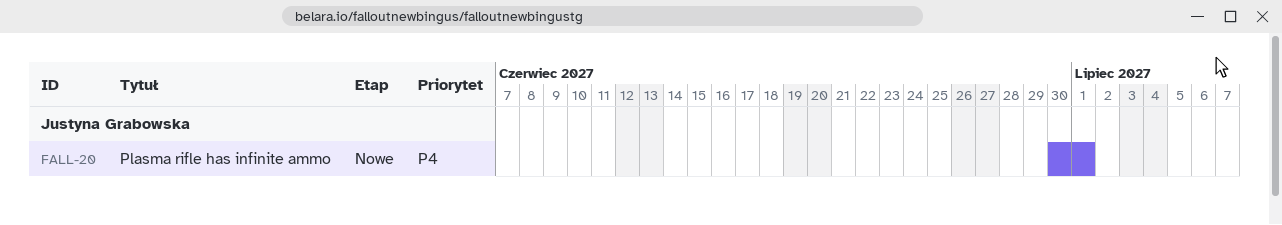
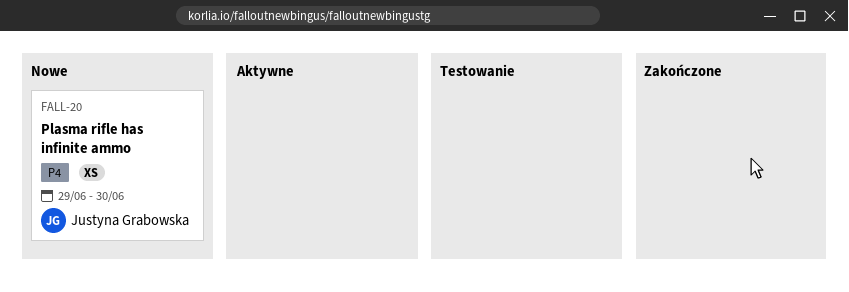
FALL-20, start: Jun 30 -> Jun 29
FALL-20, due: Jul 1 -> Jun 30

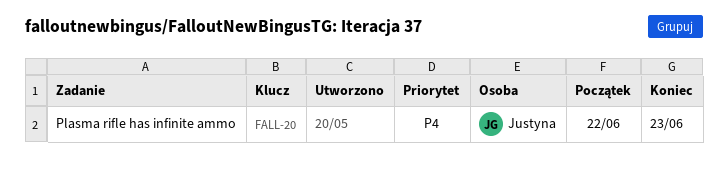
FALL-20, start: Jun 29 -> Jun 22
FALL-20, due: Jun 30 -> Jun 23

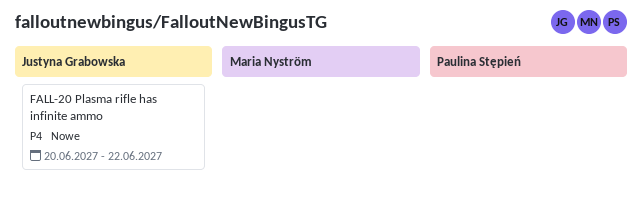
FALL-20, start: Jun 22 -> Jun 20
FALL-20, due: Jun 23 -> Jun 22

